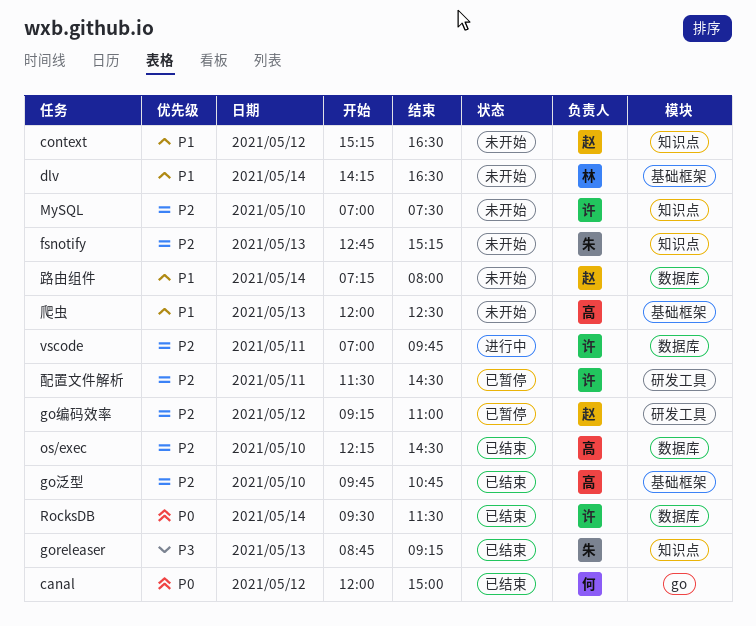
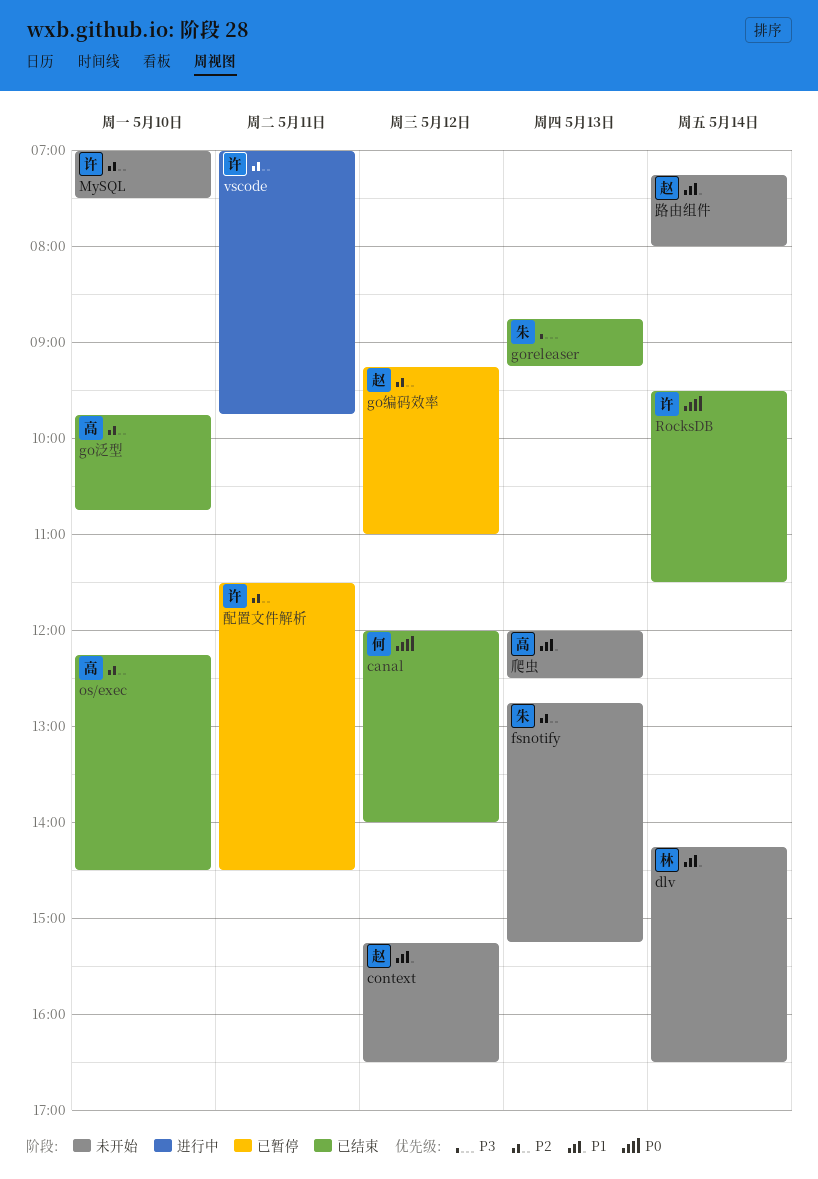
canal, ends: 15:00 -> 14:00

